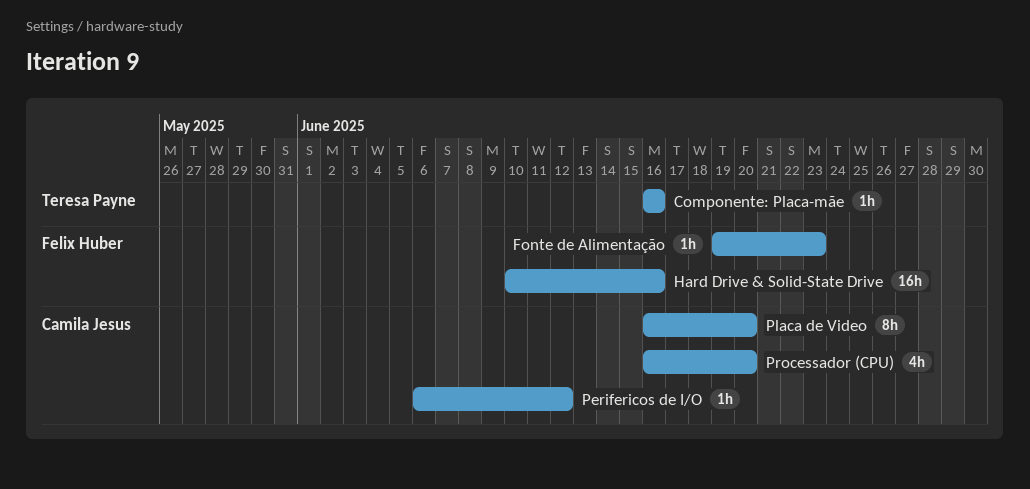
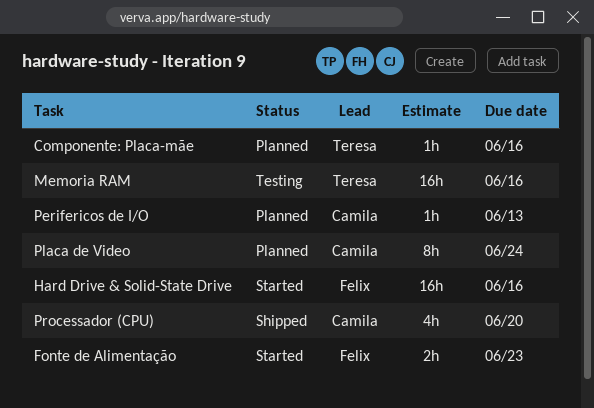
Fonte de Alimentação, estimate: 1h -> 2h
Memoria RAM: none -> present
Perifericos de I/O, due: Jun 12 -> Jun 13
Placa de Video, due: Jun 20 -> Jun 24

